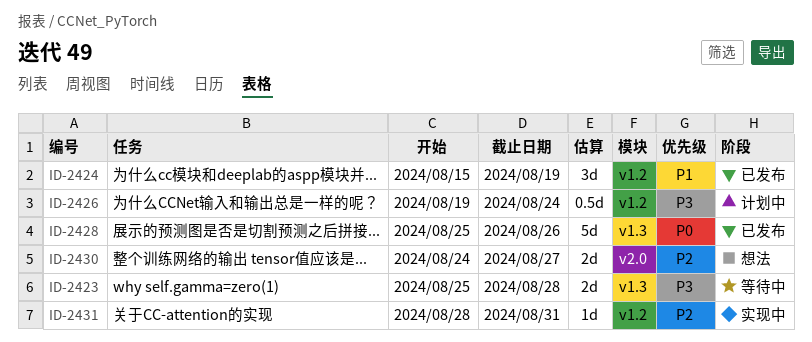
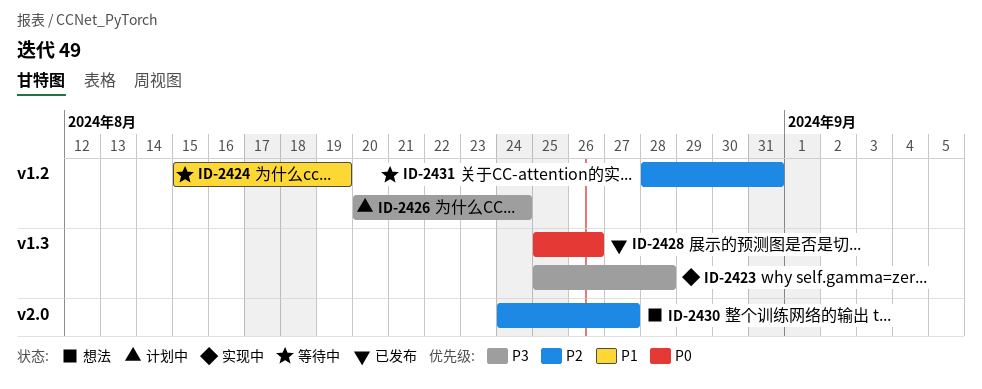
ID-2423, status: 等待中 -> 实现中
ID-2424, status: 已发布 -> 等待中
ID-2426, start: Aug 19 -> Aug 20
ID-2431, status: 实现中 -> 等待中

